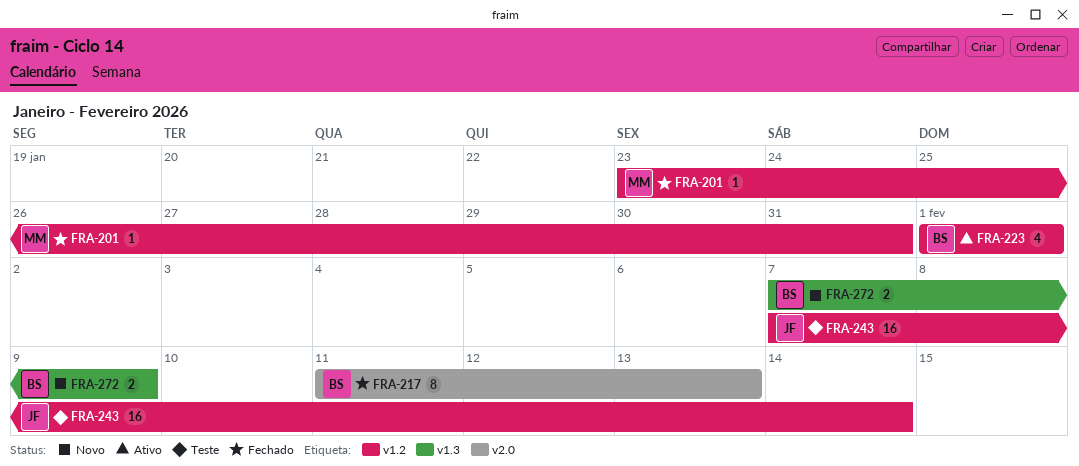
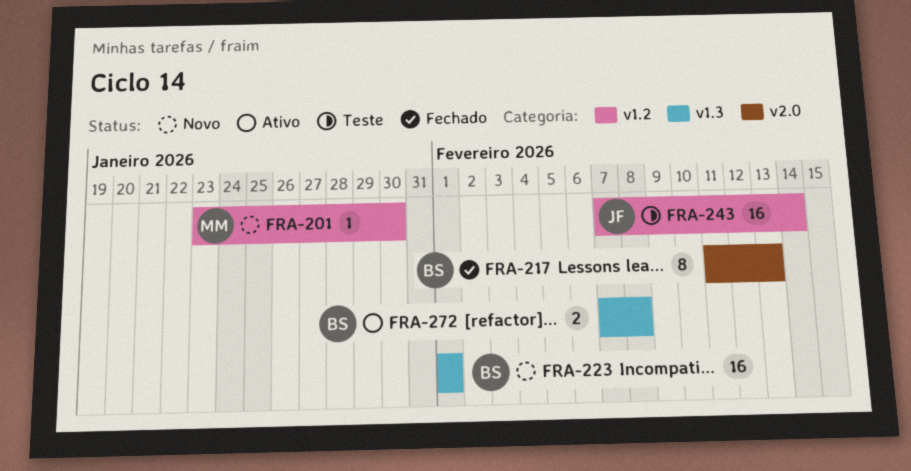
FRA-201, status: Fechado -> Novo
FRA-201, due: Jan 31 -> Jan 30
FRA-223, status: Ativo -> Novo
FRA-223, label: v1.2 -> v1.3
FRA-223, estimate: 4 -> 16
FRA-272, status: Novo -> Ativo
FRA-272, due: Feb 9 -> Feb 8

